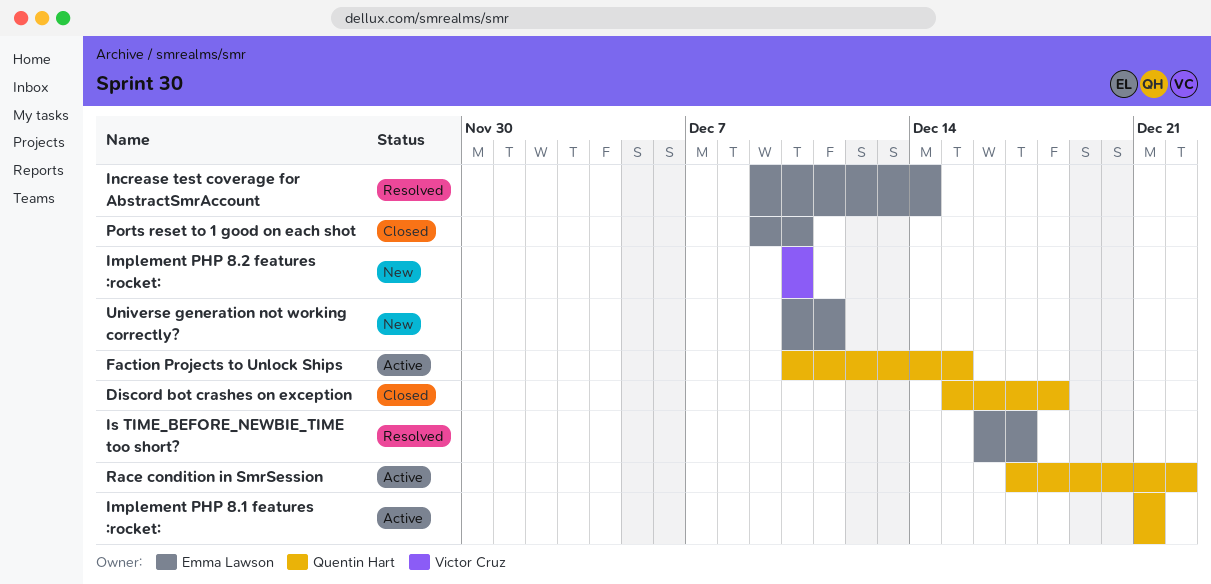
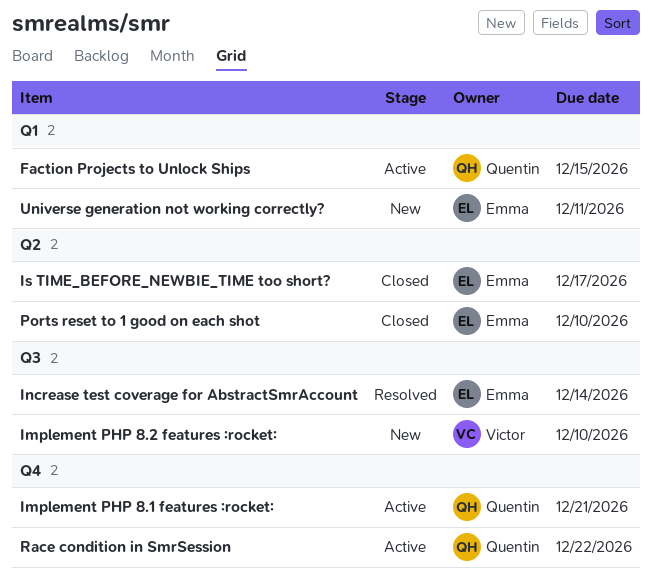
Discord bot crashes on exception: present -> none
Is TIME_BEFORE_NEWBIE_TIME too short?, status: Resolved -> Closed

